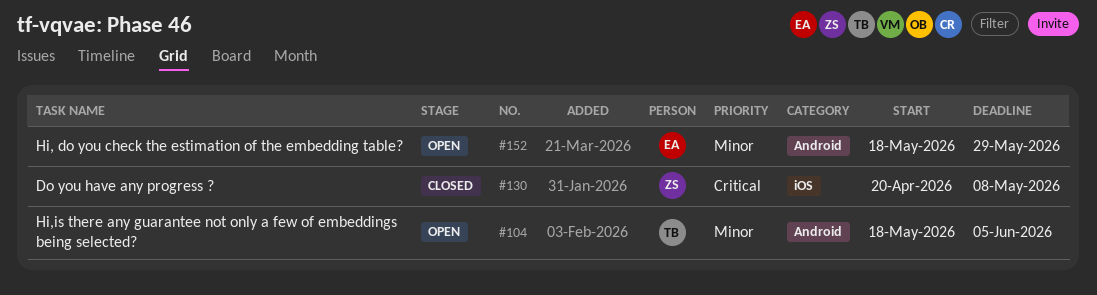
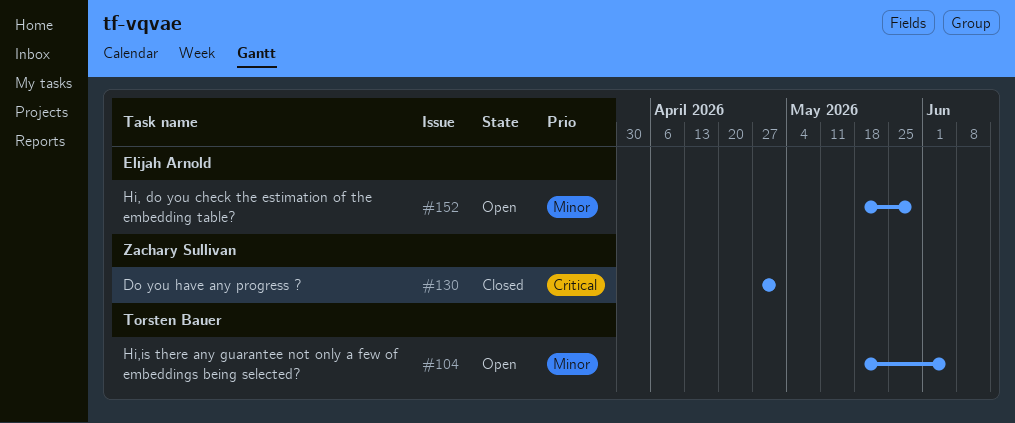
#130, start: Apr 20 -> Apr 27
#130, due: May 8 -> May 1

